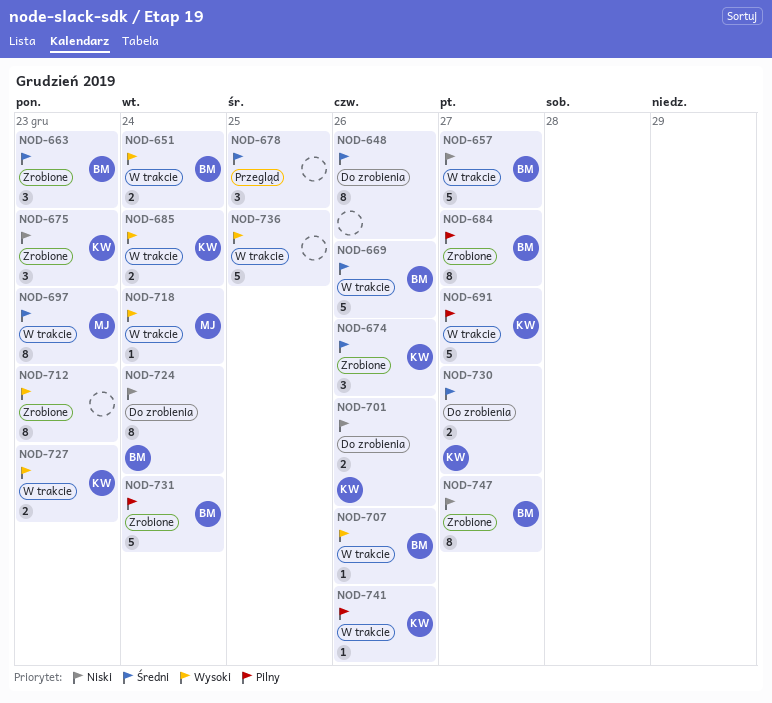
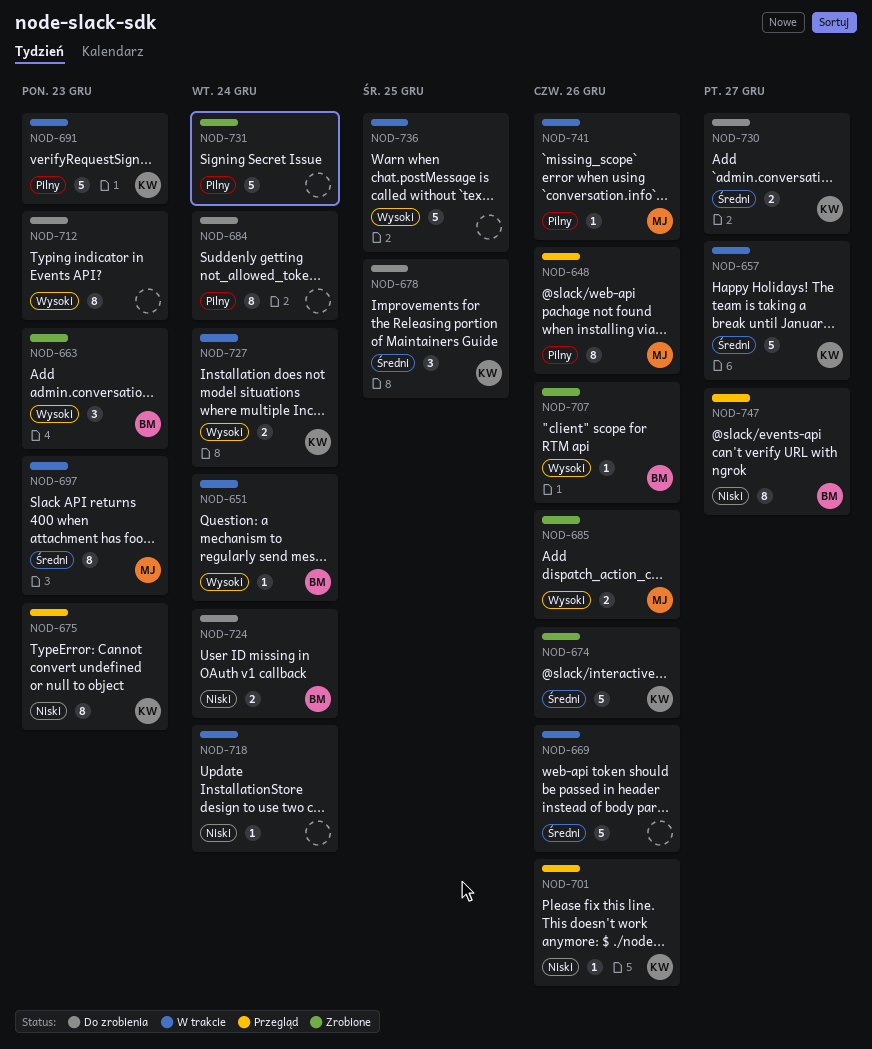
NOD-648, status: Do zrobienia -> Przegląd
NOD-648, owner: none -> MJ
NOD-648, priority: Średni -> Pilny
NOD-651, estimate: 2 -> 1
NOD-657, owner: BM -> KW
NOD-657, priority: Niski -> Średni
NOD-663, priority: Średni -> Wysoki
NOD-669, owner: BM -> none
NOD-674, estimate: 3 -> 5
NOD-675, status: Zrobione -> Przegląd
NOD-675, estimate: 3 -> 8
NOD-678, status: Przegląd -> Do zrobienia
NOD-678, owner: none -> KW
NOD-684, status: Zrobione -> Do zrobienia
NOD-684, owner: BM -> none
NOD-684, due: Dec 27 -> Dec 24
NOD-685, status: W trakcie -> Zrobione
NOD-685, owner: KW -> MJ
NOD-685, due: Dec 24 -> Dec 26
NOD-691, due: Dec 27 -> Dec 23
NOD-701, status: Do zrobienia -> Przegląd
NOD-701, estimate: 2 -> 1
NOD-707, status: W trakcie -> Zrobione
NOD-712, status: Zrobione -> Do zrobienia
NOD-718, owner: MJ -> none
NOD-718, priority: Wysoki -> Niski
NOD-724, estimate: 8 -> 2
NOD-727, due: Dec 23 -> Dec 24
NOD-731, owner: BM -> none
NOD-741, owner: KW -> MJ
NOD-747, status: Zrobione -> Przegląd

